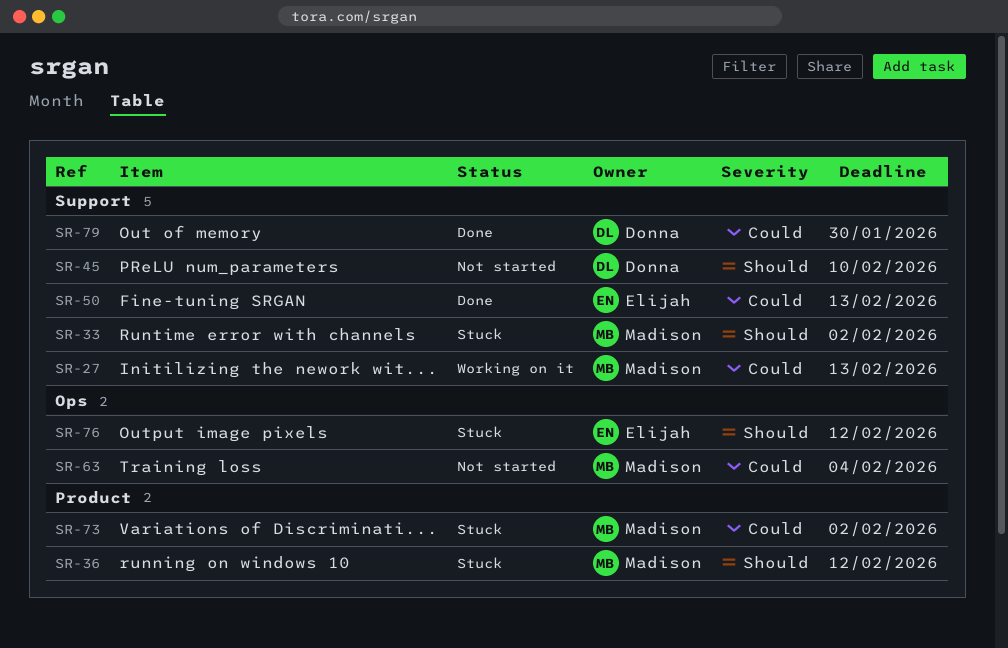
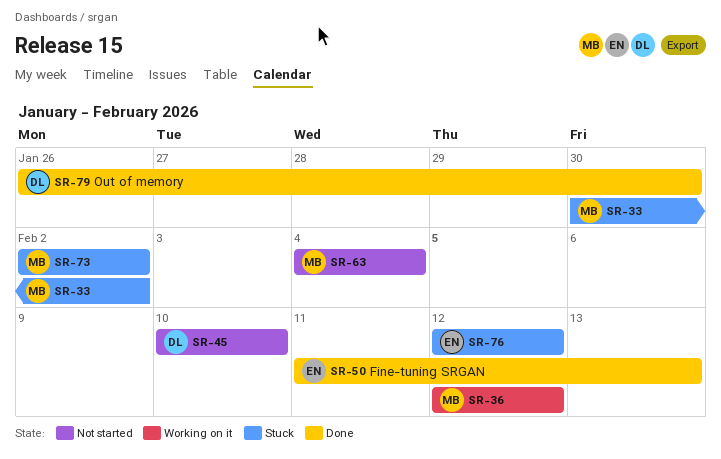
SR-27: present -> none
SR-36, status: Stuck -> Working on it

